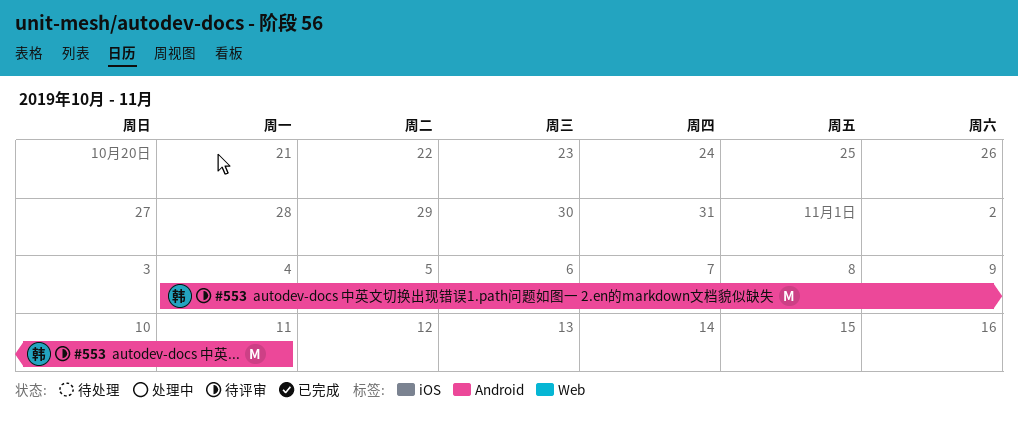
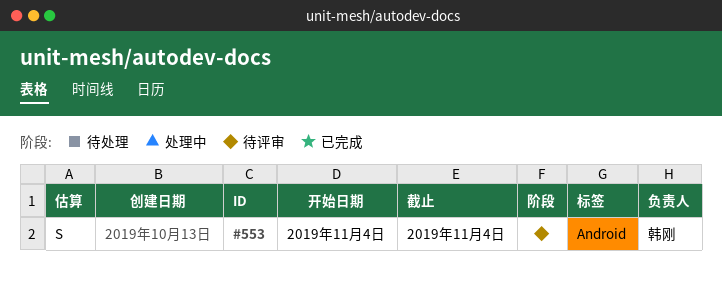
#553, estimate: M -> S
#553, due: Nov 11 -> Nov 4

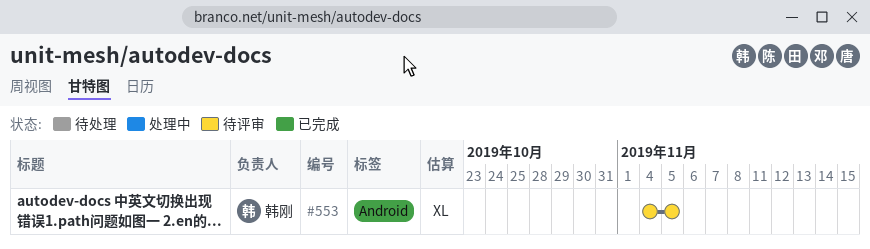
#553, estimate: S -> XL
#553, due: Nov 4 -> Nov 5

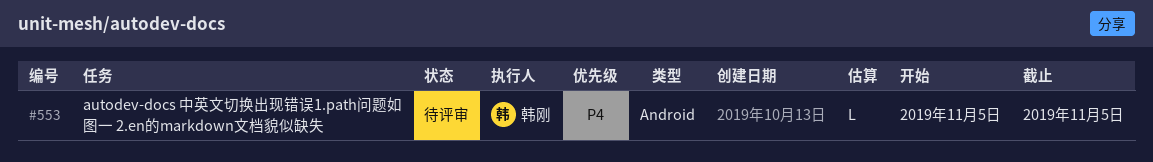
#553, estimate: XL -> L
#553, start: Nov 4 -> Nov 5

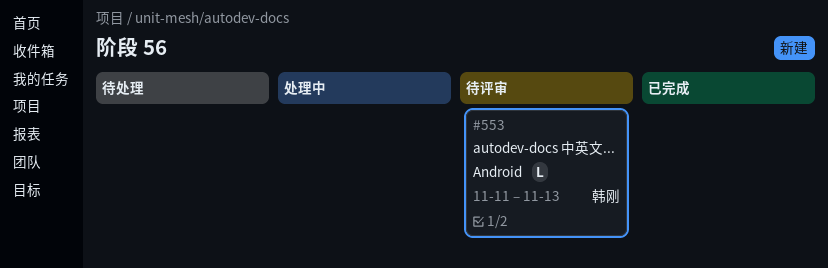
#553, start: Nov 5 -> Nov 11
#553, due: Nov 5 -> Nov 13

